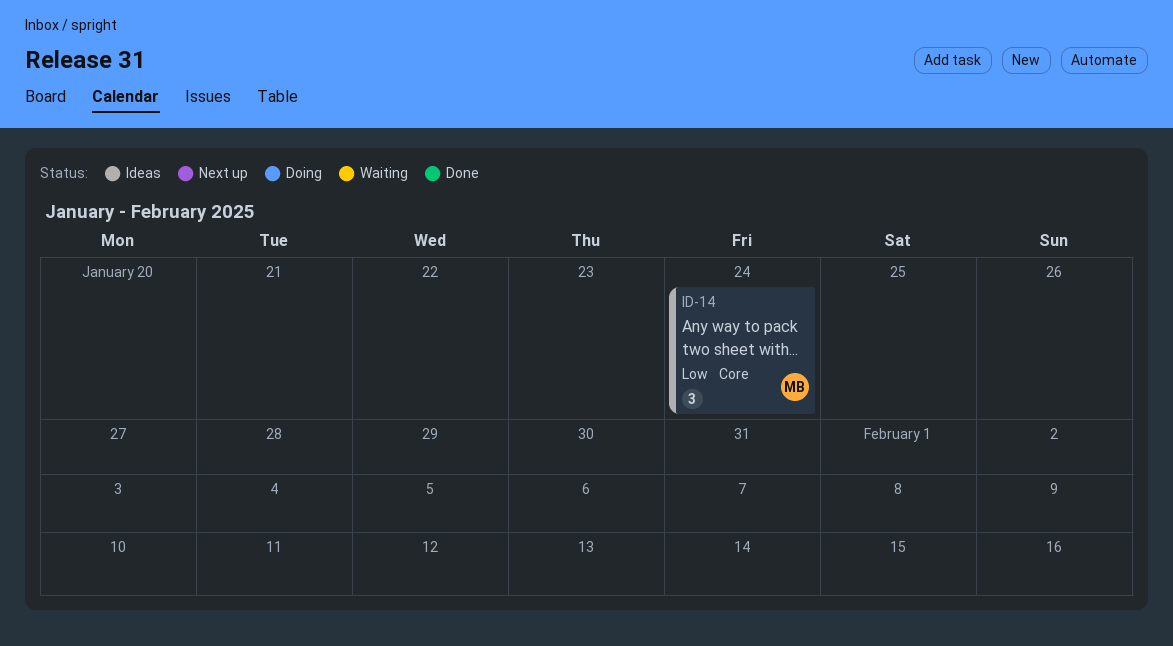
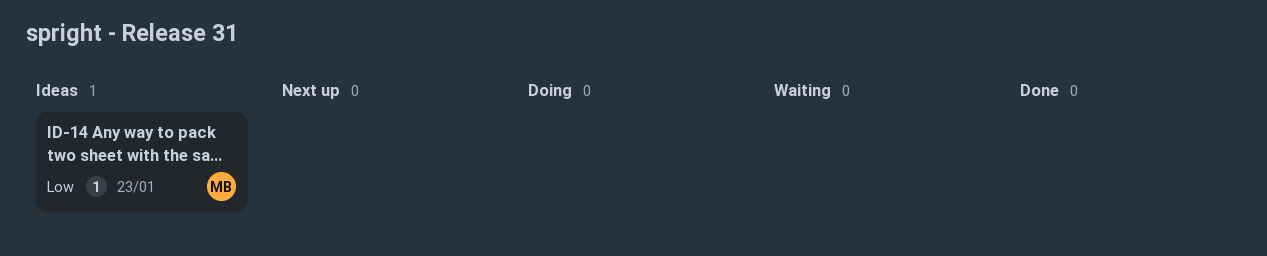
ID-14, estimate: 3 -> 1
ID-14, due: Jan 24 -> Jan 23

